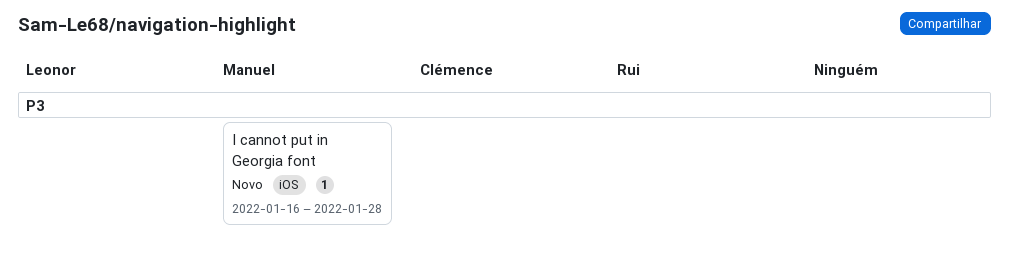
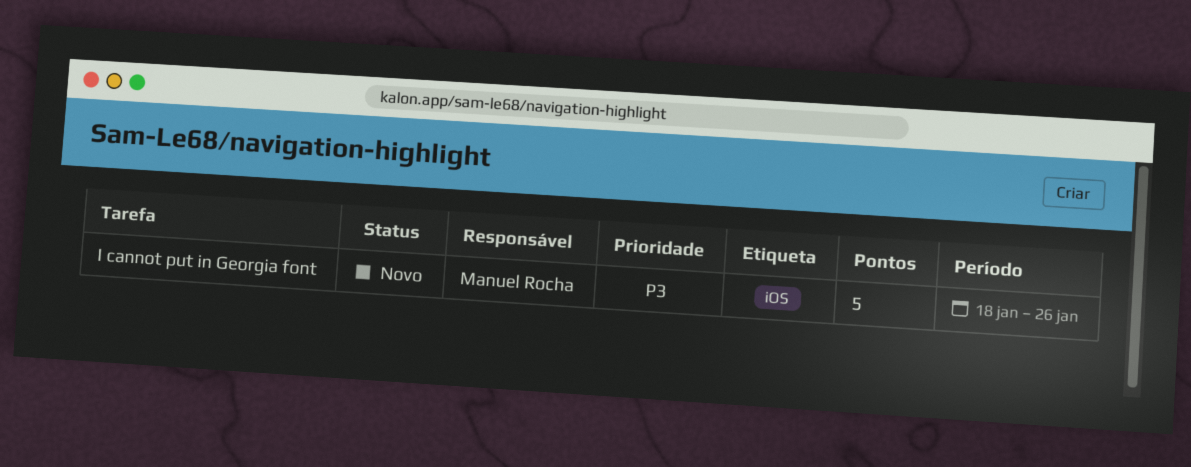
I cannot put in Georgia font, estimate: 1 -> 5
I cannot put in Georgia font, start: Jan 16 -> Jan 18
I cannot put in Georgia font, due: Jan 28 -> Jan 26

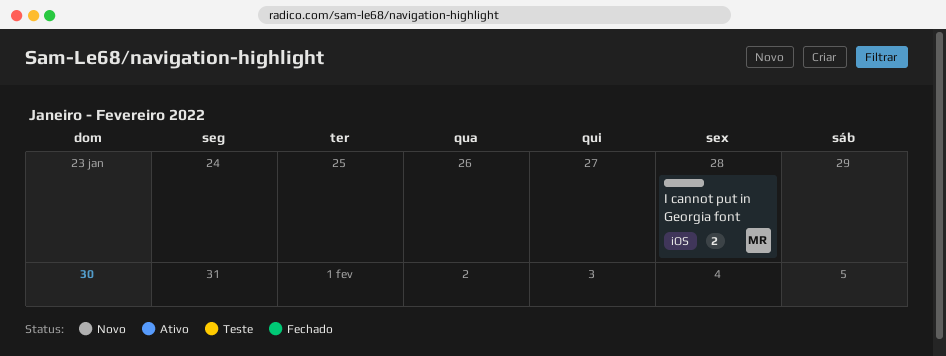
I cannot put in Georgia font, estimate: 5 -> 2
I cannot put in Georgia font, due: Jan 26 -> Jan 28

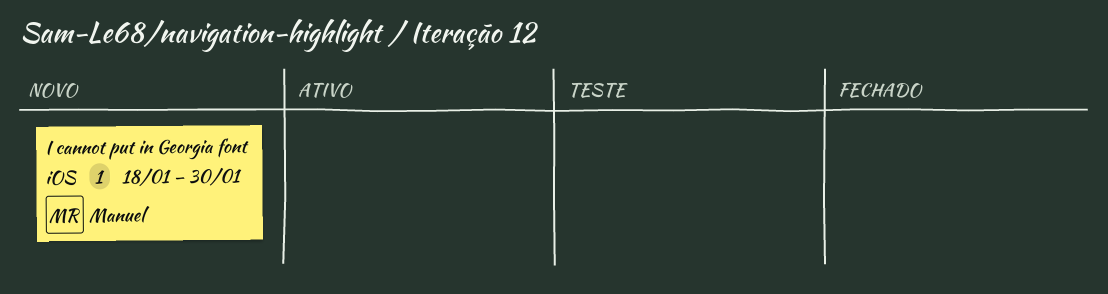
I cannot put in Georgia font, estimate: 2 -> 1
I cannot put in Georgia font, due: Jan 28 -> Jan 30

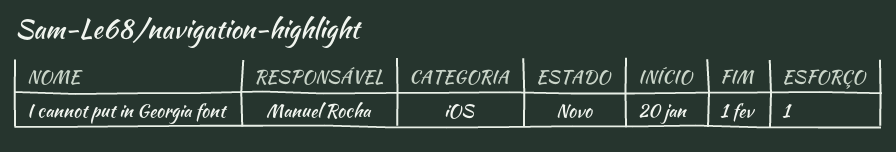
I cannot put in Georgia font, start: Jan 18 -> Jan 20
I cannot put in Georgia font, due: Jan 30 -> Feb 1

